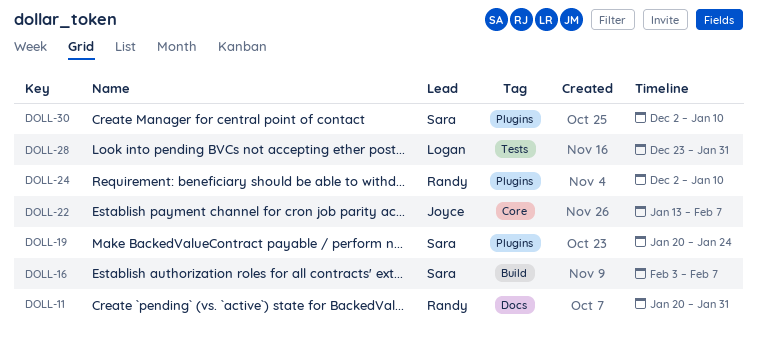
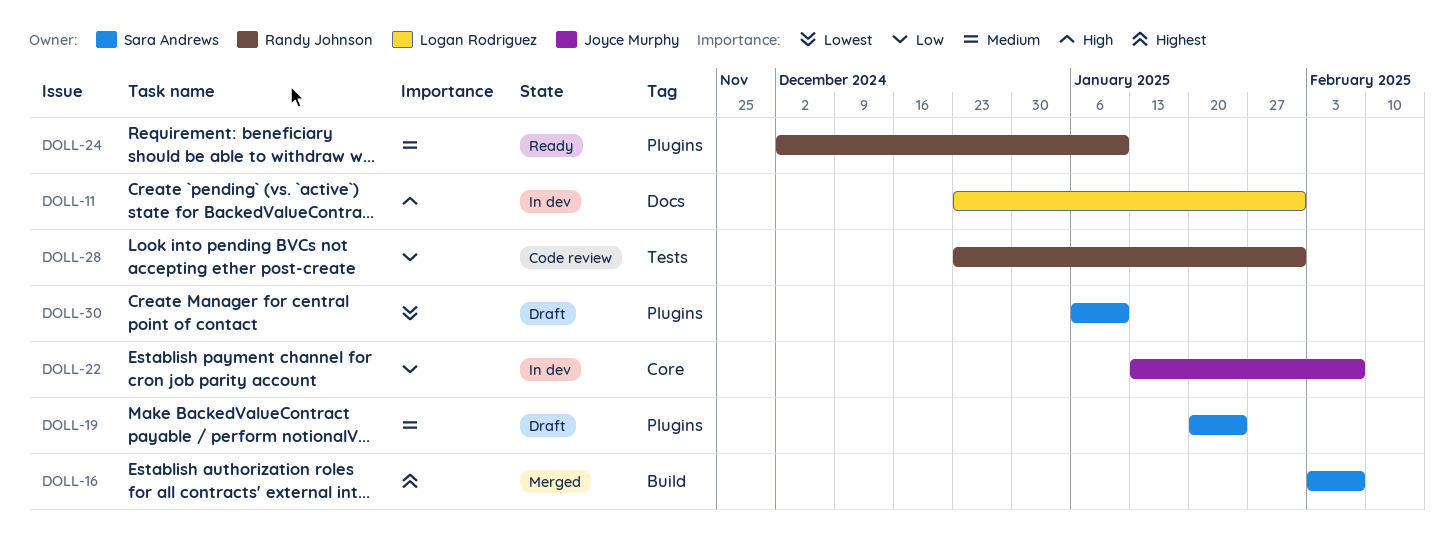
DOLL-11, owner: Randy Johnson -> Logan Rodriguez
DOLL-11, start: Jan 20 -> Dec 23
DOLL-28, owner: Logan Rodriguez -> Randy Johnson
DOLL-30, start: Dec 2 -> Jan 6

